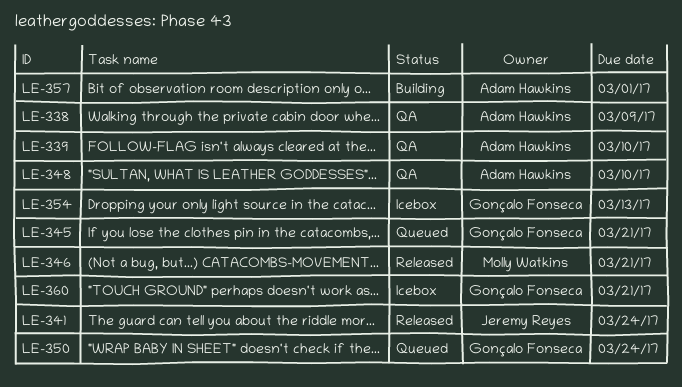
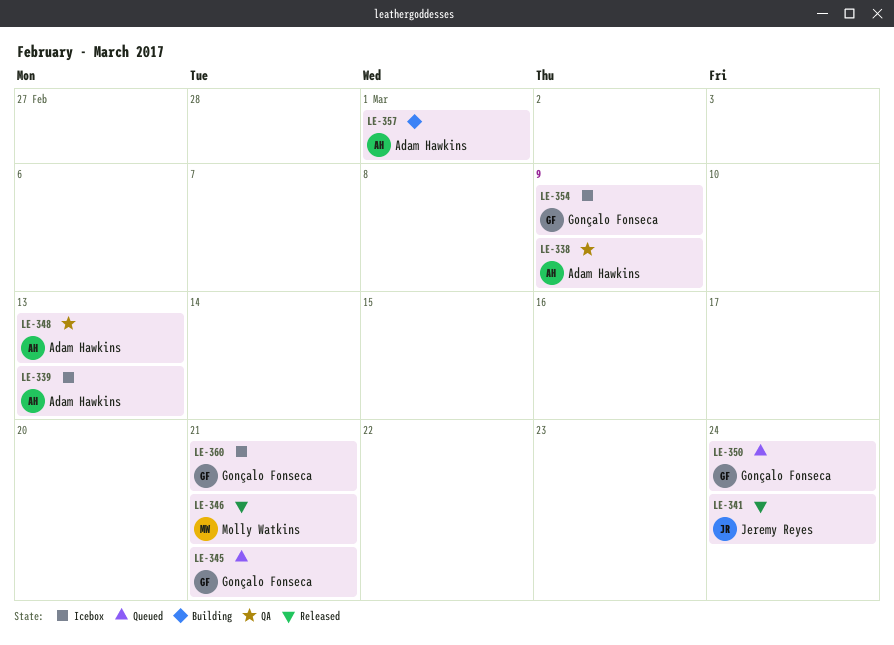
LE-339, status: QA -> Icebox
LE-339, due: Mar 10 -> Mar 13
LE-348, due: Mar 10 -> Mar 13
LE-354, due: Mar 13 -> Mar 9

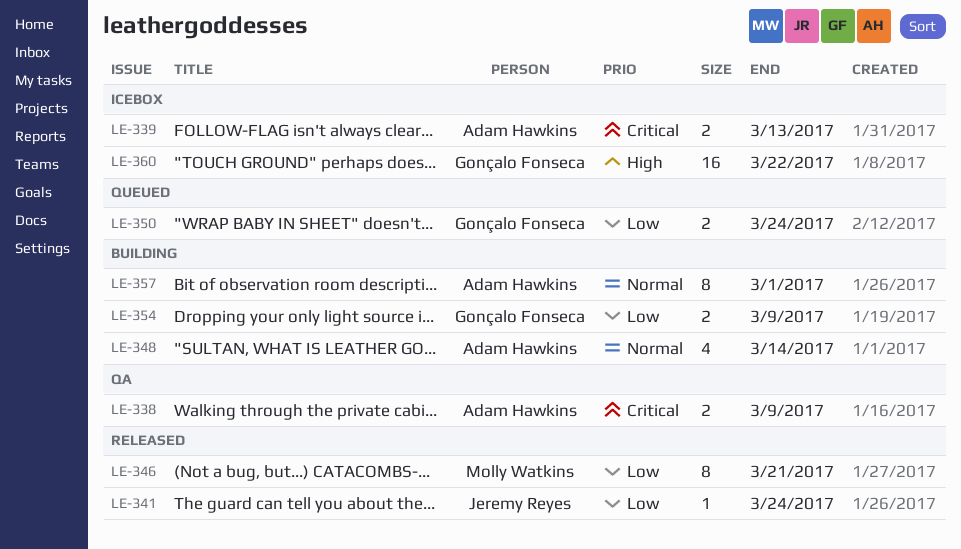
LE-345: present -> none
LE-348, status: QA -> Building
LE-348, due: Mar 13 -> Mar 14
LE-354, status: Icebox -> Building
LE-360, due: Mar 21 -> Mar 22

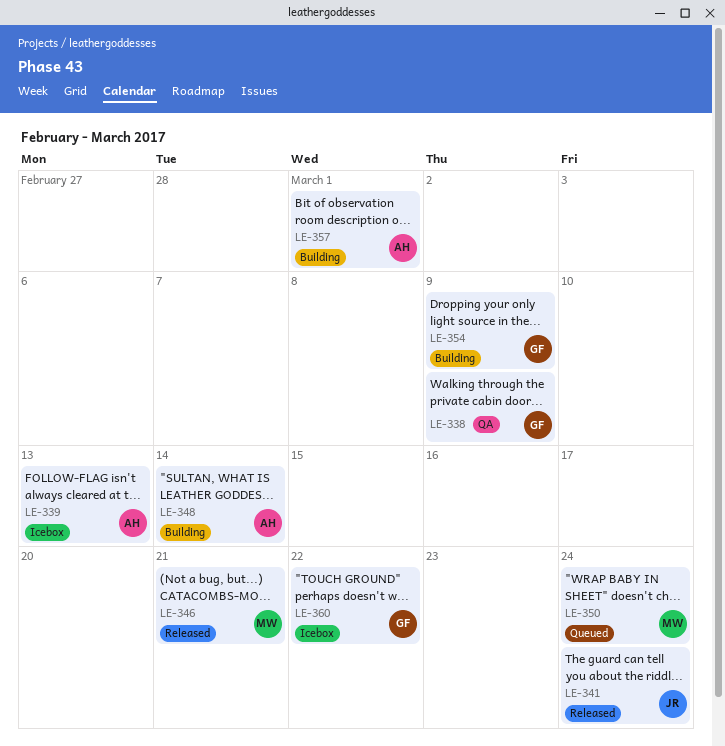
LE-338, owner: Adam Hawkins -> Gonçalo Fonseca
LE-350, owner: Gonçalo Fonseca -> Molly Watkins

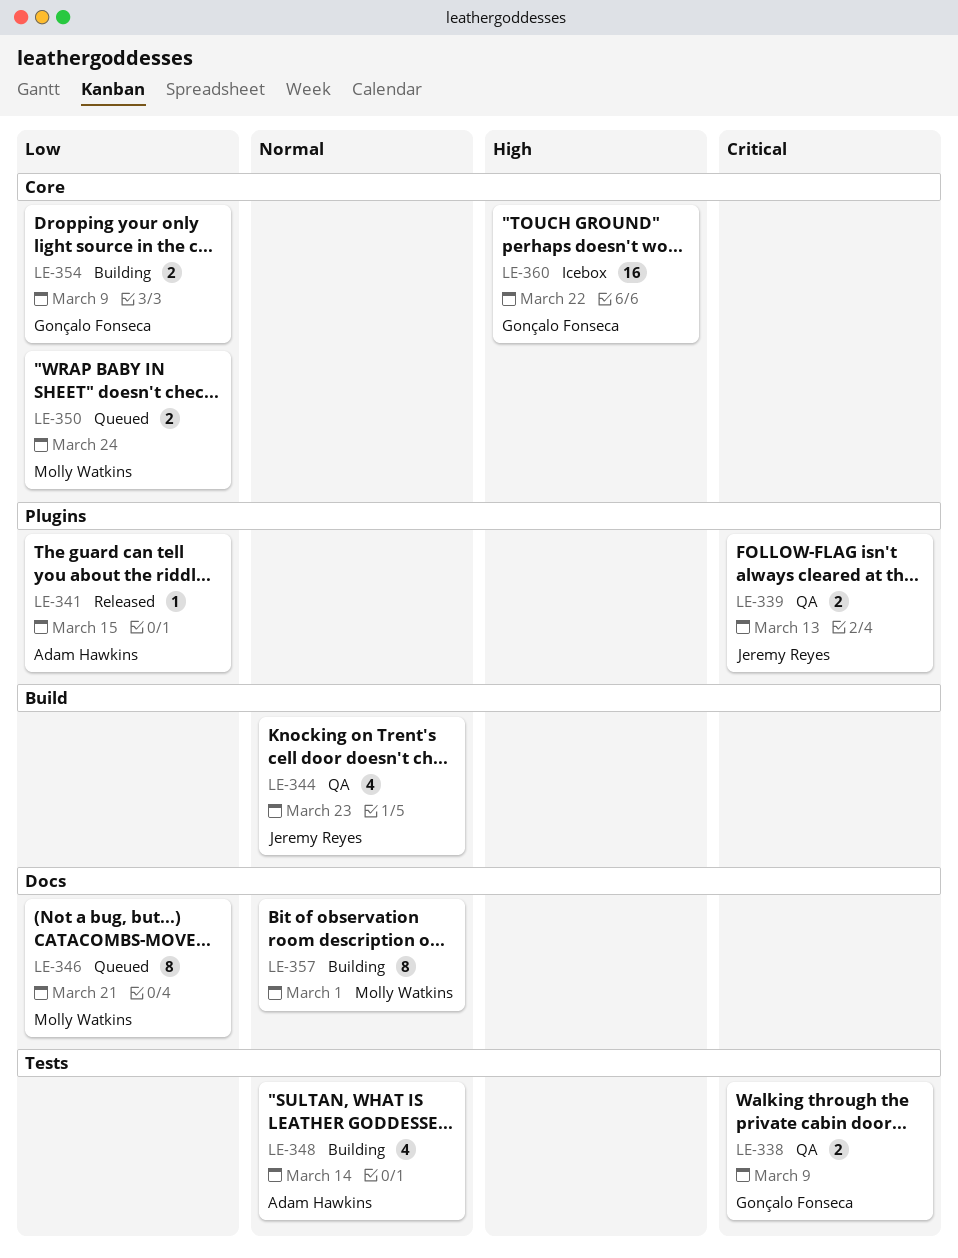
LE-339, status: Icebox -> QA
LE-339, owner: Adam Hawkins -> Jeremy Reyes
LE-341, owner: Jeremy Reyes -> Adam Hawkins
LE-341, due: Mar 24 -> Mar 15
LE-344: none -> present
LE-346, status: Released -> Queued
LE-357, owner: Adam Hawkins -> Molly Watkins

